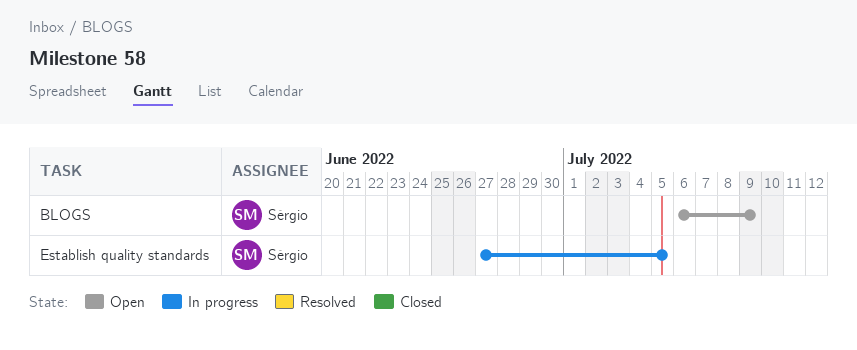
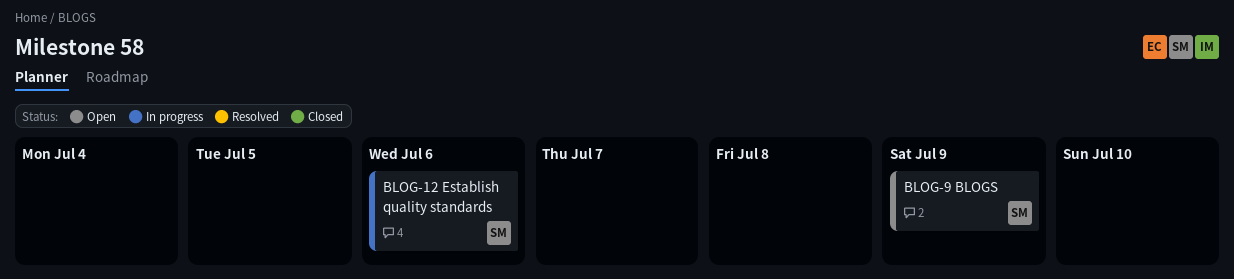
Establish quality standards, due: Jul 5 -> Jul 6

